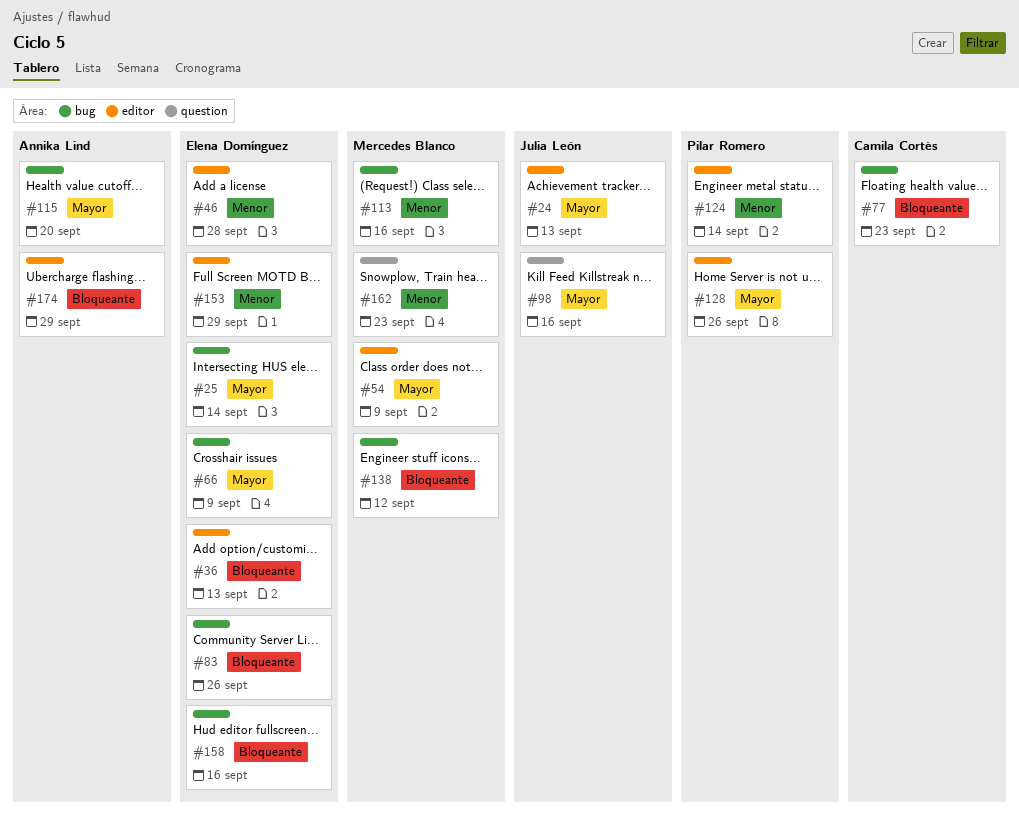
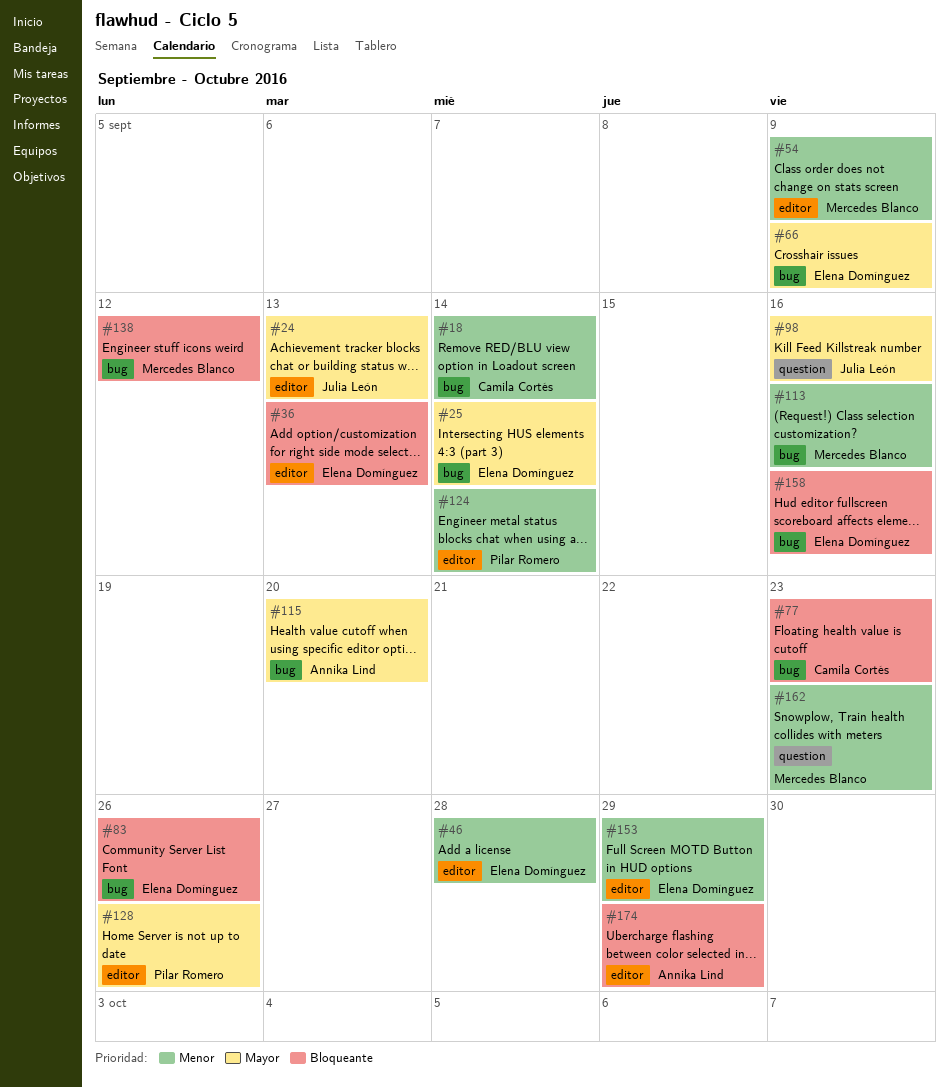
#18: none -> present
#54, priority: Mayor -> Menor

